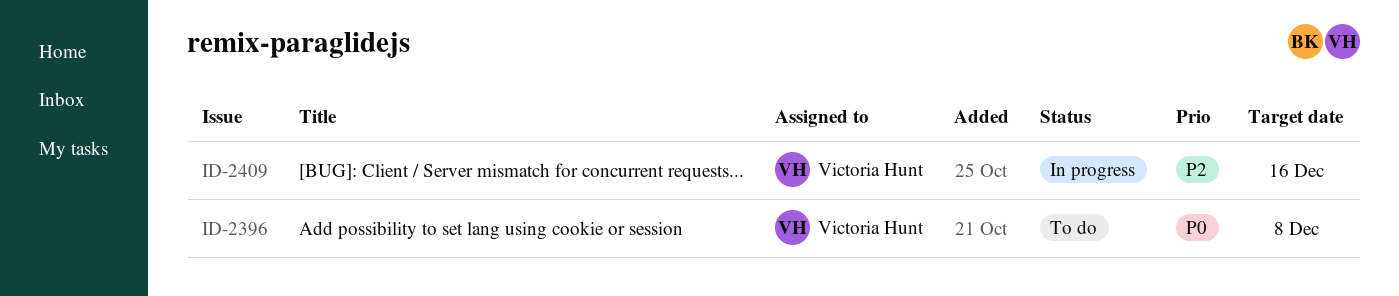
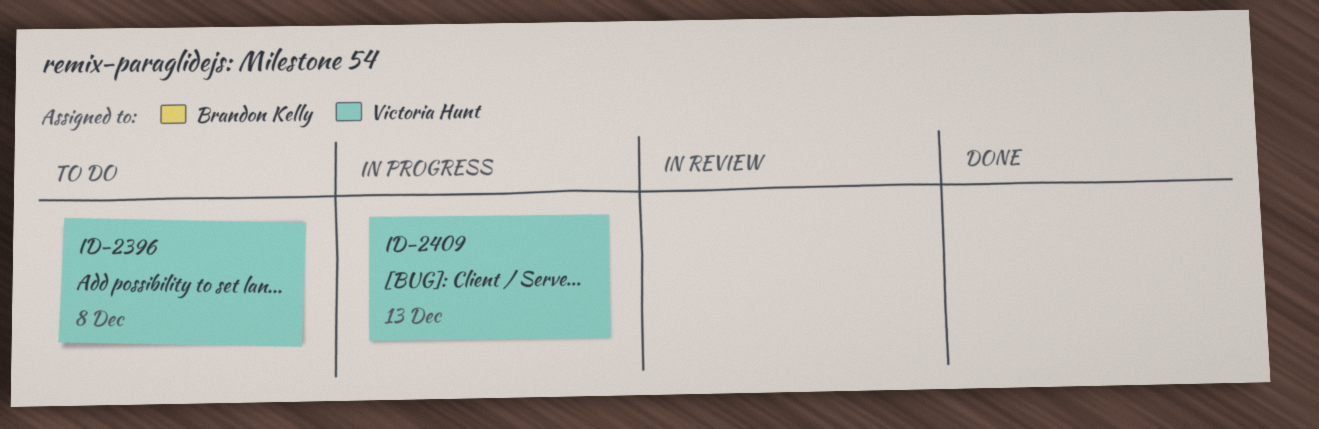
ID-2409, due: Dec 16 -> Dec 13

